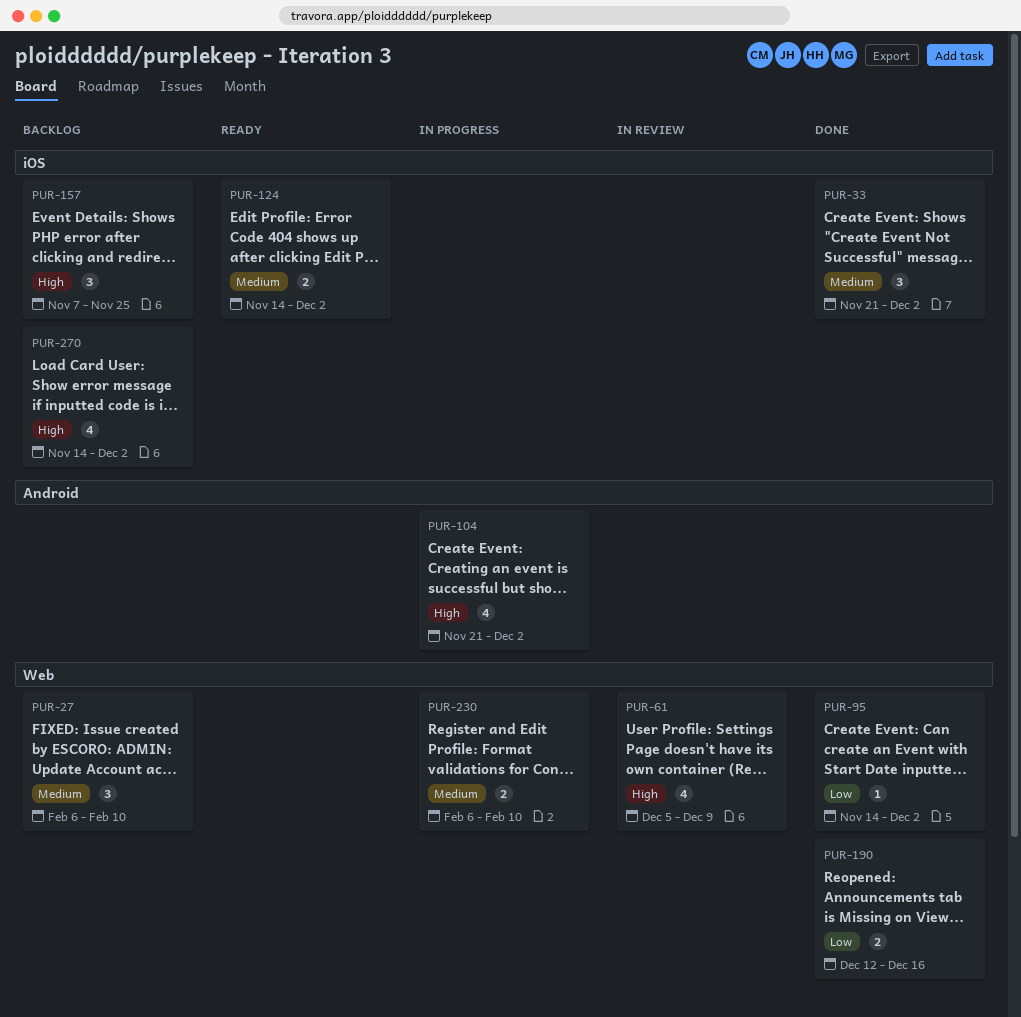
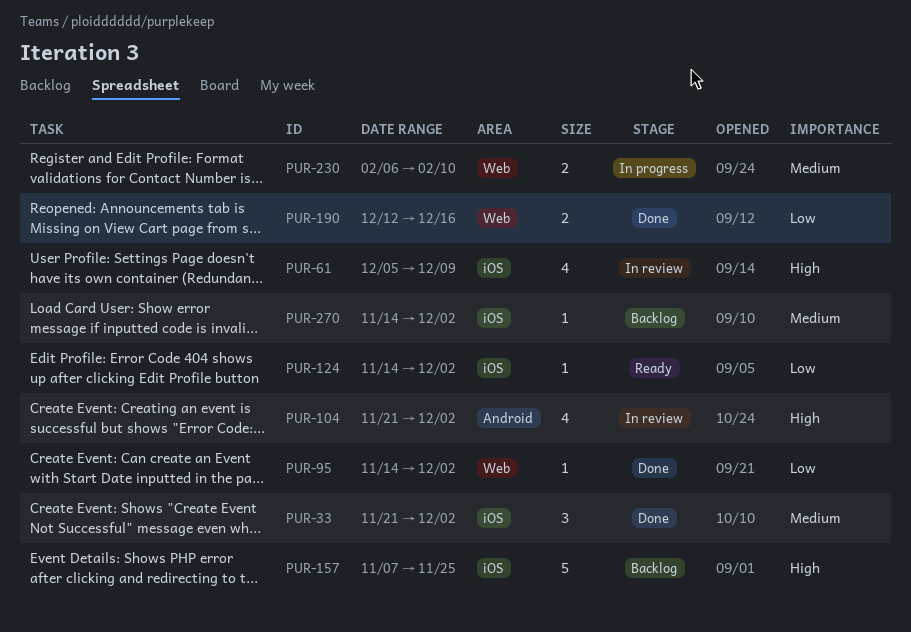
PUR-27: present -> none
PUR-61, label: Web -> iOS
PUR-104, status: In progress -> In review
PUR-124, priority: Medium -> Low
PUR-124, estimate: 2 -> 1
PUR-157, estimate: 3 -> 5
PUR-270, priority: High -> Medium
PUR-270, estimate: 4 -> 1

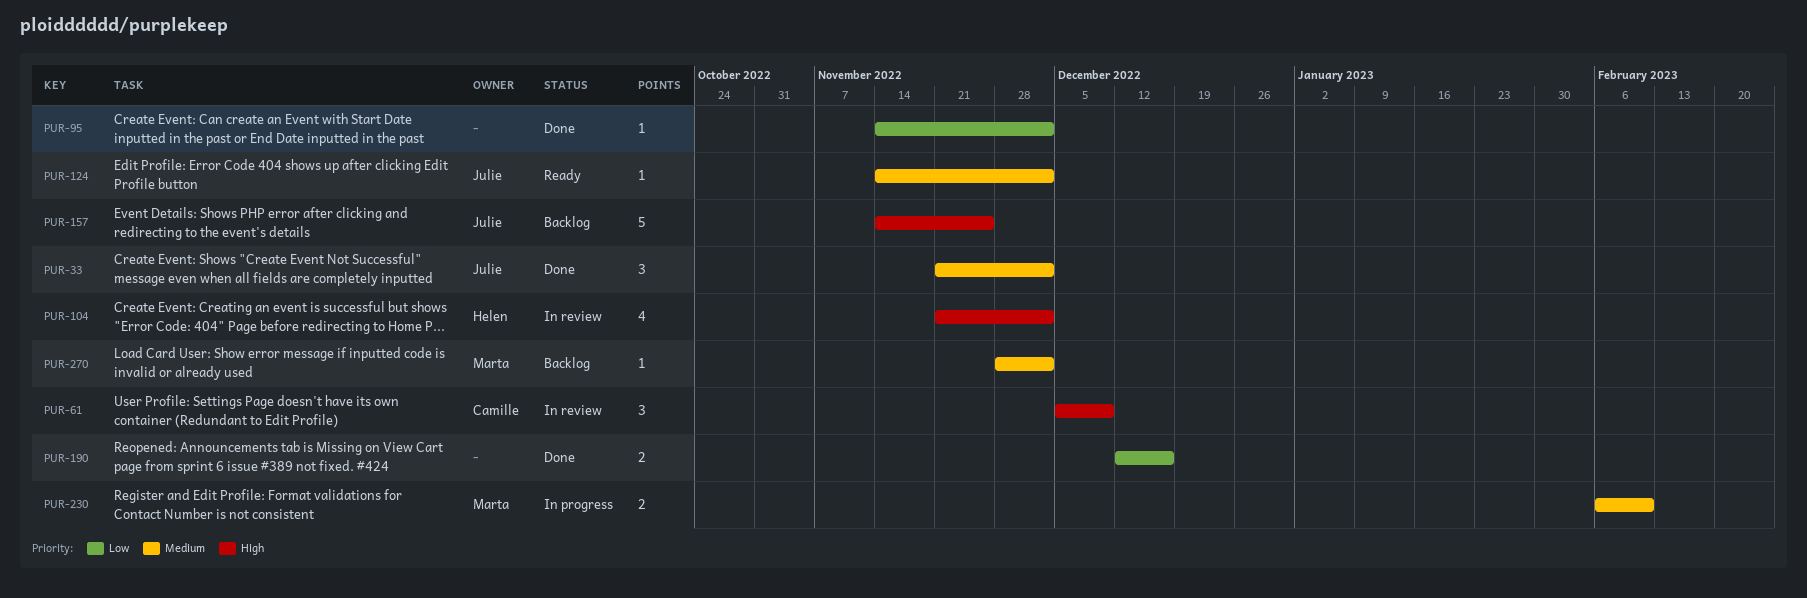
PUR-61, estimate: 4 -> 3
PUR-124, priority: Low -> Medium
PUR-157, start: Nov 7 -> Nov 14
PUR-270, start: Nov 14 -> Nov 28

